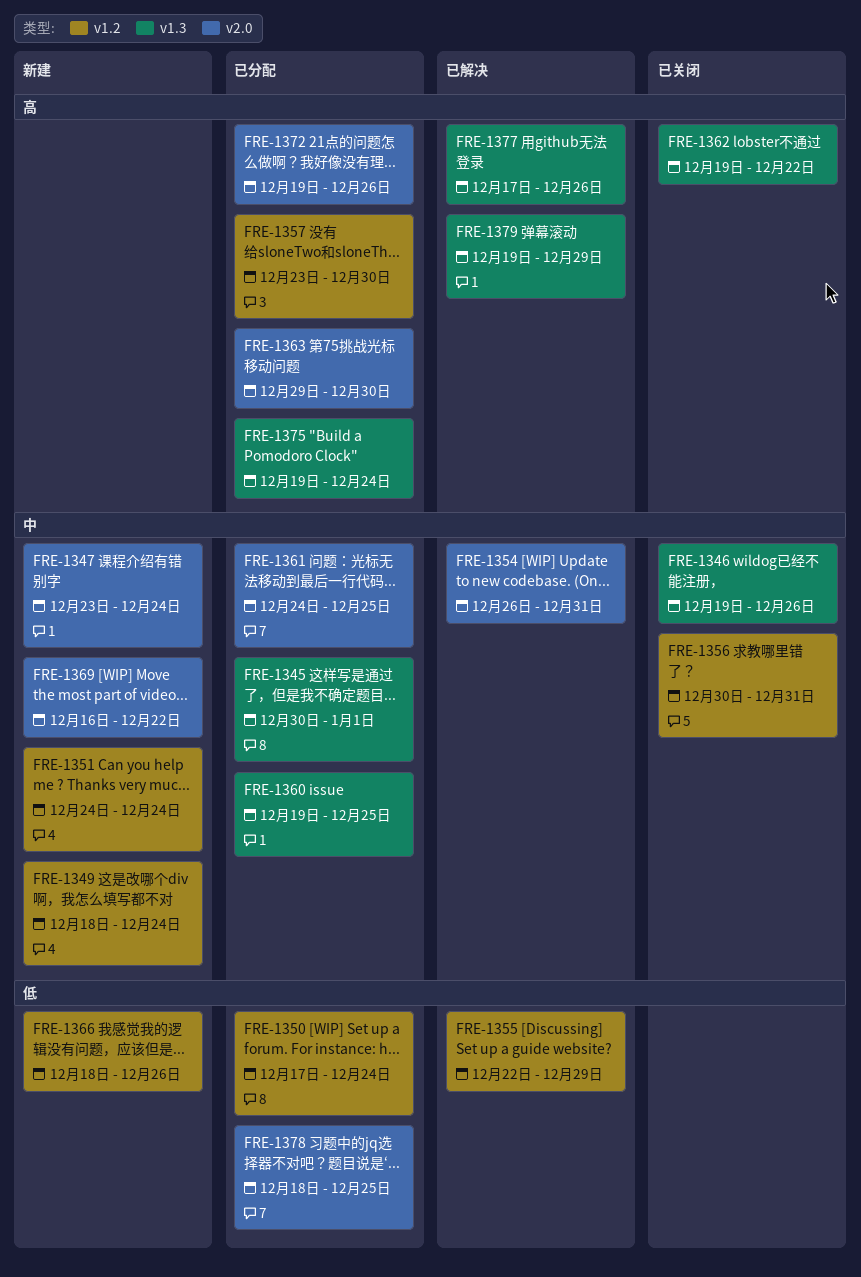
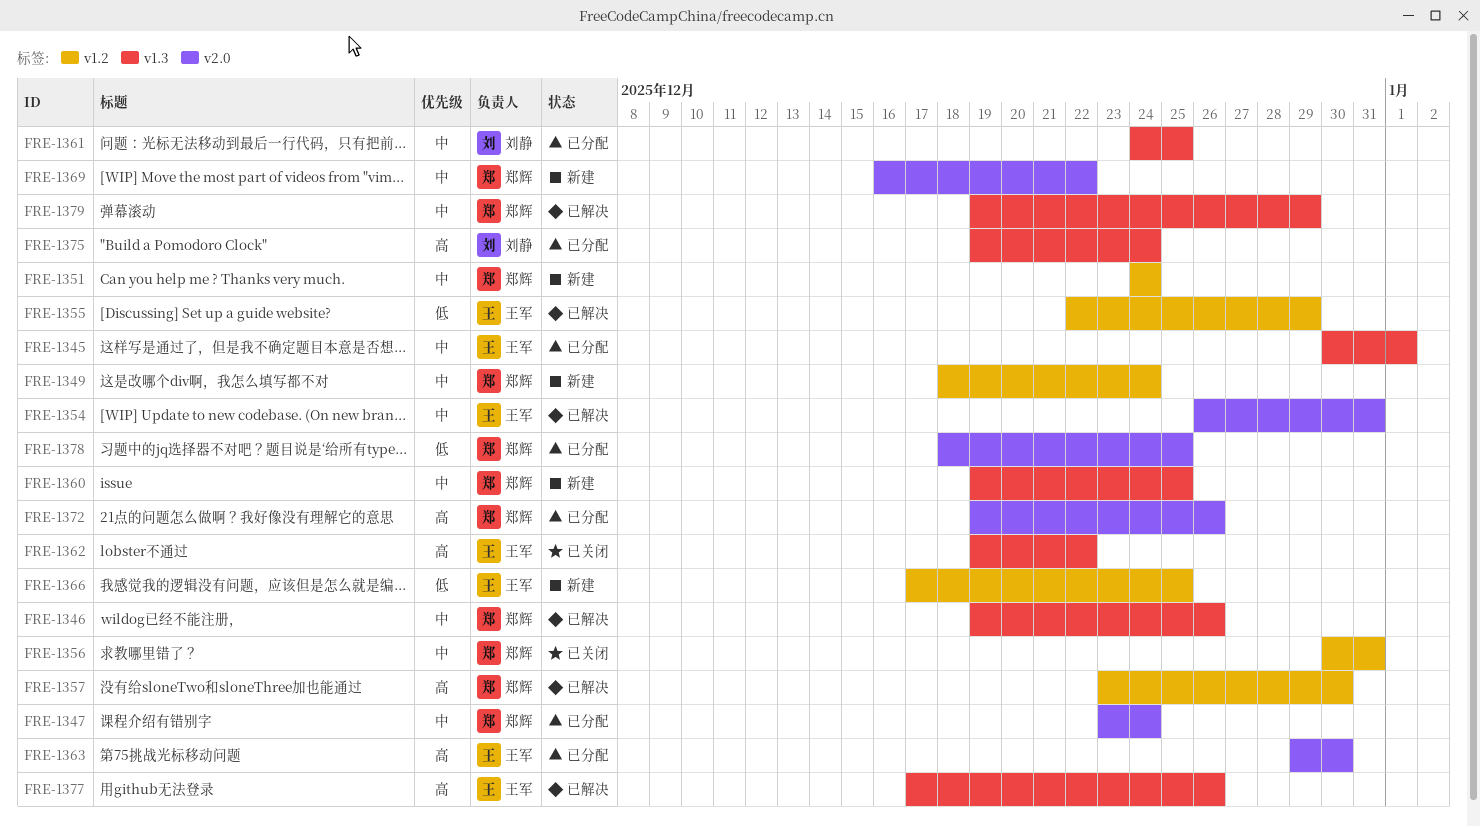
FRE-1346, status: 已关闭 -> 已解决
FRE-1347, status: 新建 -> 已分配
FRE-1350: present -> none
FRE-1357, status: 已分配 -> 已解决
FRE-1360, status: 已分配 -> 新建
FRE-1361, label: v2.0 -> v1.3
FRE-1366, start: Dec 18 -> Dec 17
FRE-1366, due: Dec 26 -> Dec 25
FRE-1379, priority: 高 -> 中

